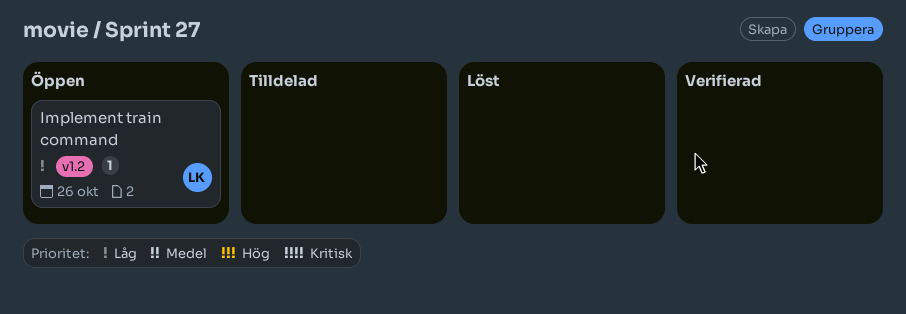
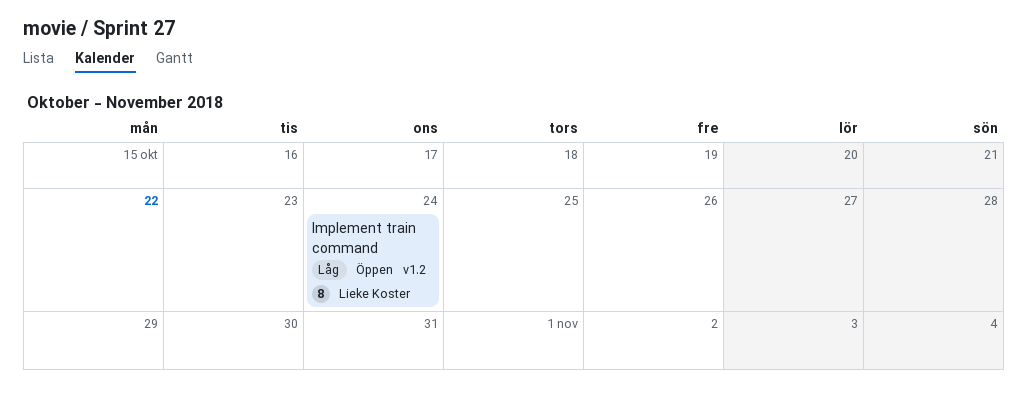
Implement train command, estimate: 1 -> 8
Implement train command, due: Oct 26 -> Oct 24

